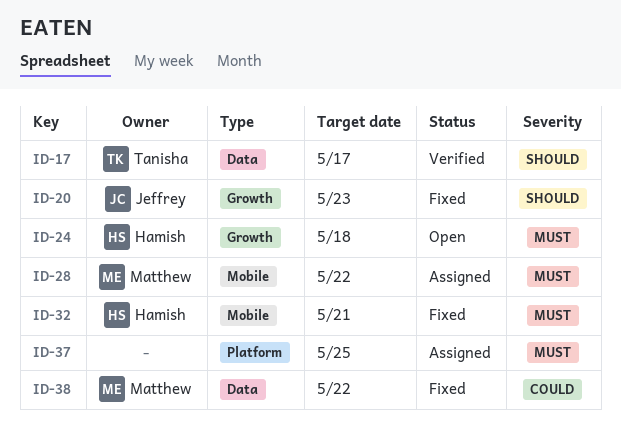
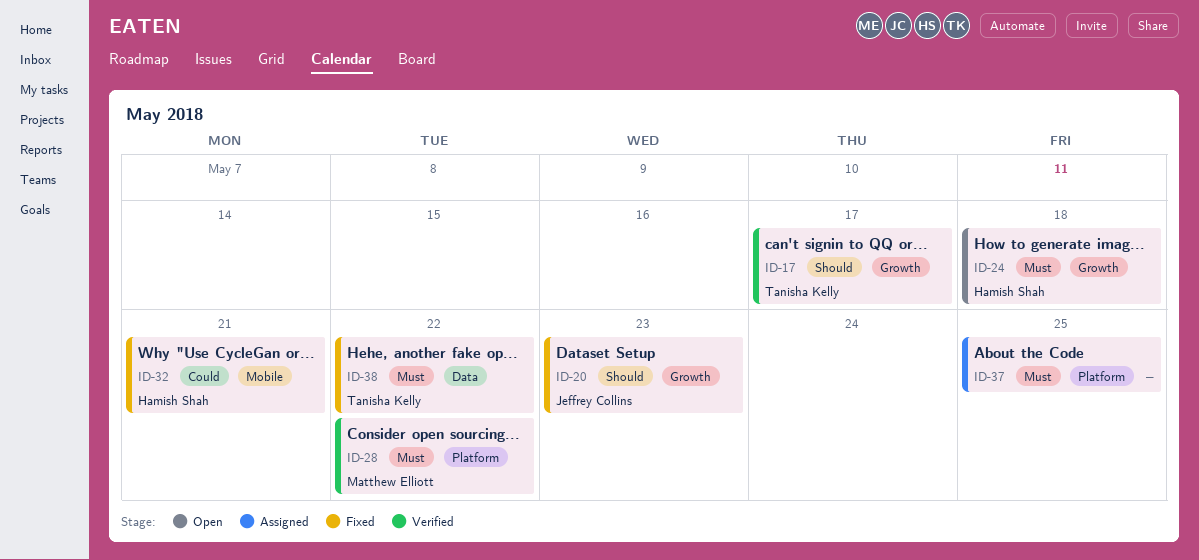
ID-17, label: Data -> Growth
ID-28, status: Assigned -> Verified
ID-28, label: Mobile -> Platform
ID-32, priority: Must -> Could
ID-38, owner: Matthew Elliott -> Tanisha Kelly
ID-38, priority: Could -> Must

